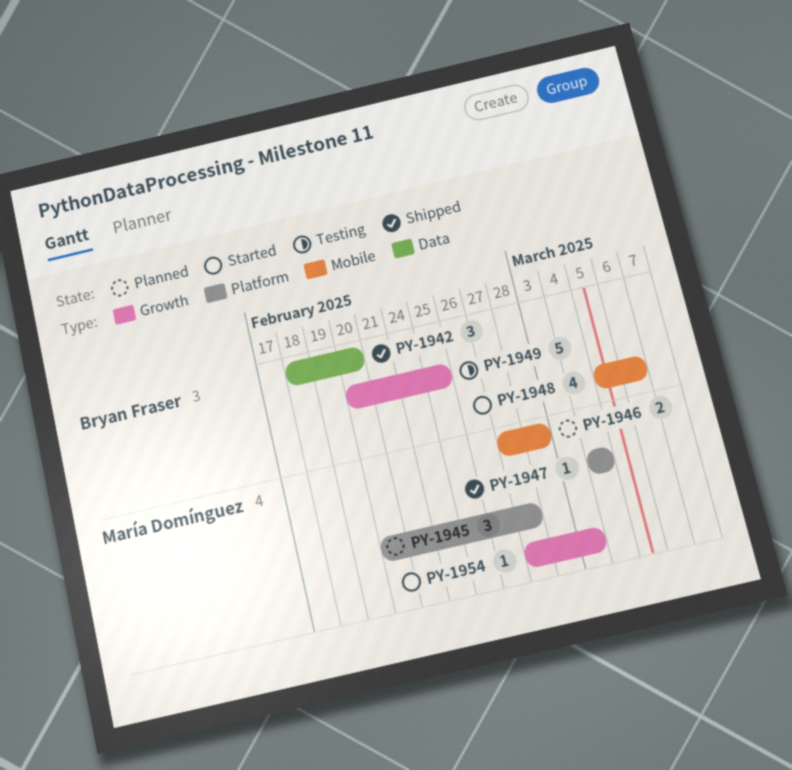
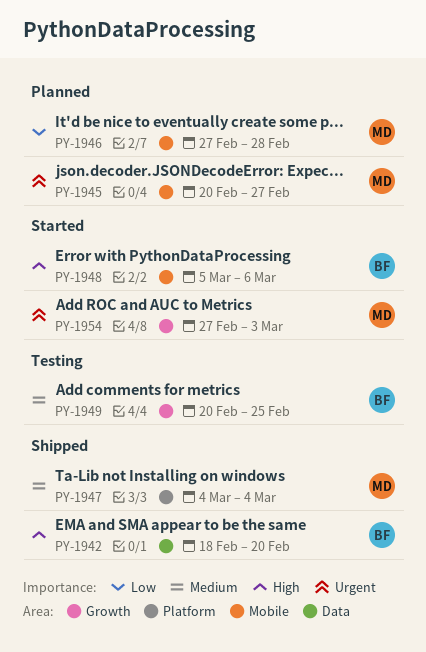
PY-1945, label: Platform -> Mobile

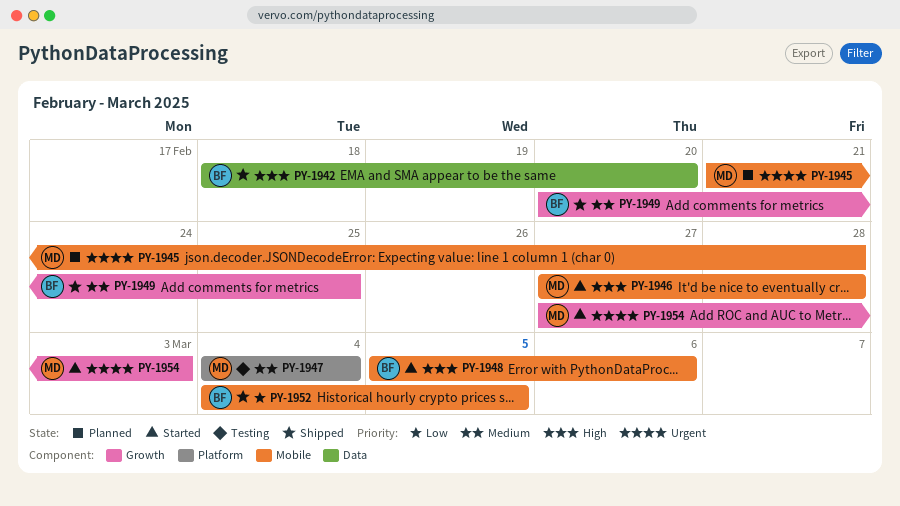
PY-1945, start: Feb 20 -> Feb 21
PY-1945, due: Feb 27 -> Feb 28
PY-1946, status: Planned -> Started
PY-1946, priority: Low -> High
PY-1947, status: Shipped -> Testing
PY-1949, status: Testing -> Shipped
PY-1952: none -> present

